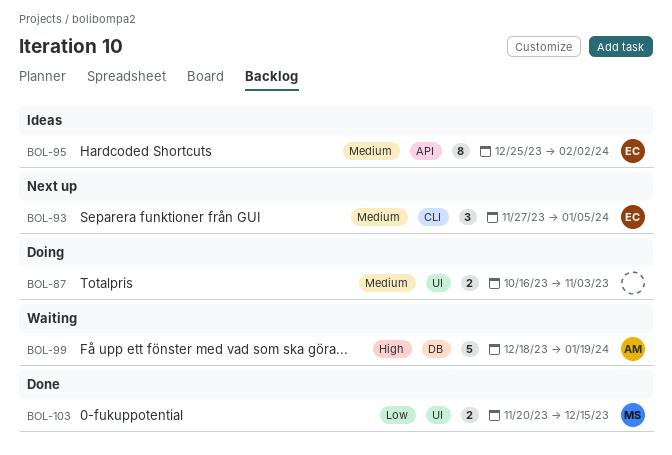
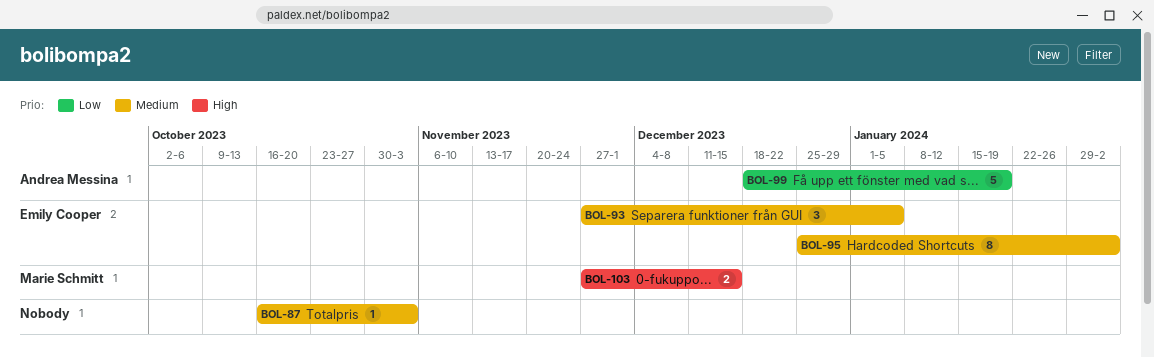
BOL-87, estimate: 2 -> 1
BOL-99, priority: High -> Low
BOL-103, priority: Low -> High
BOL-103, start: Nov 20 -> Nov 27

